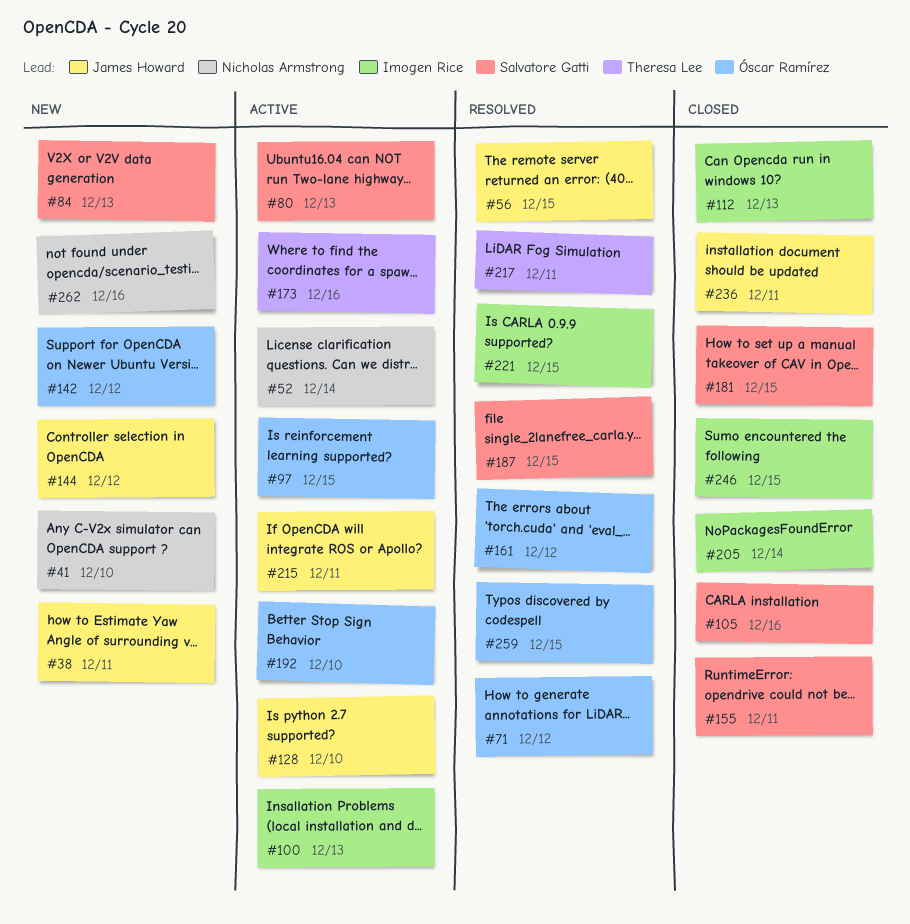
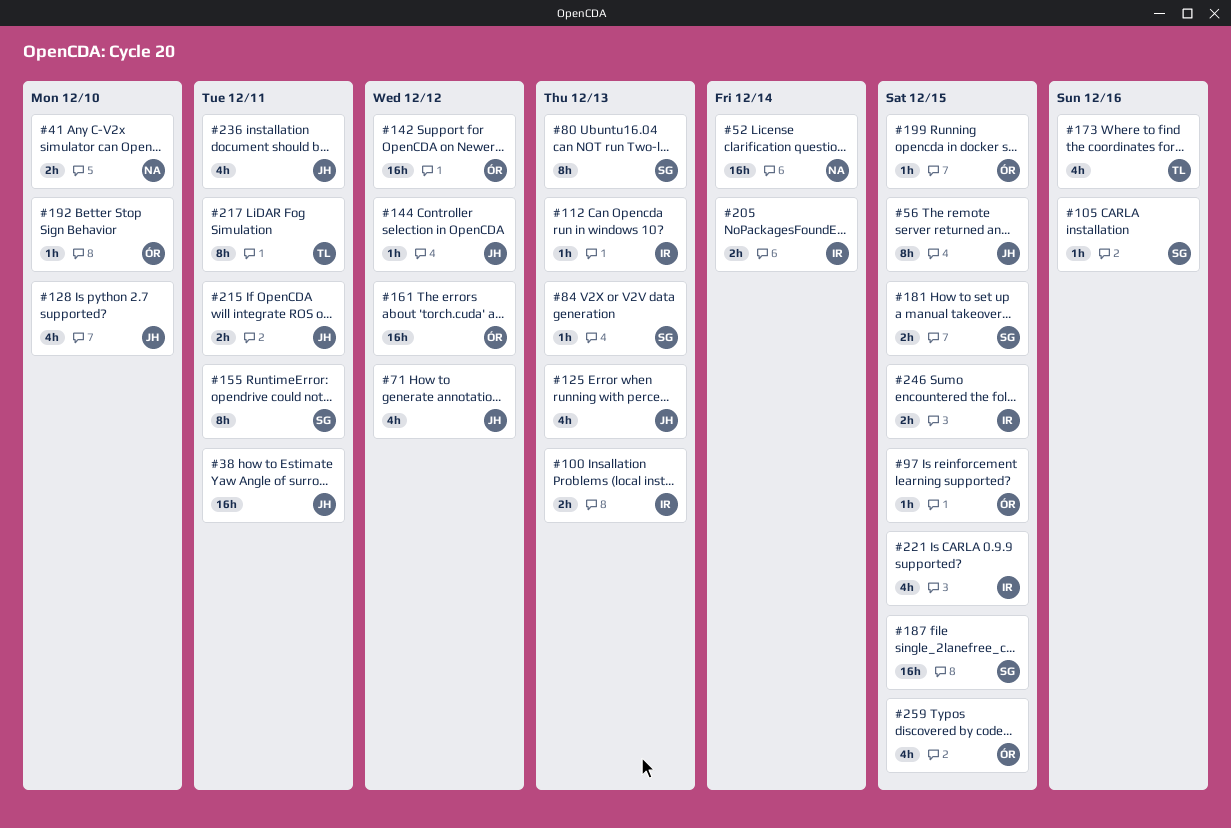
#71, owner: Óscar Ramírez -> James Howard
#125: none -> present
#199: none -> present
#262: present -> none

